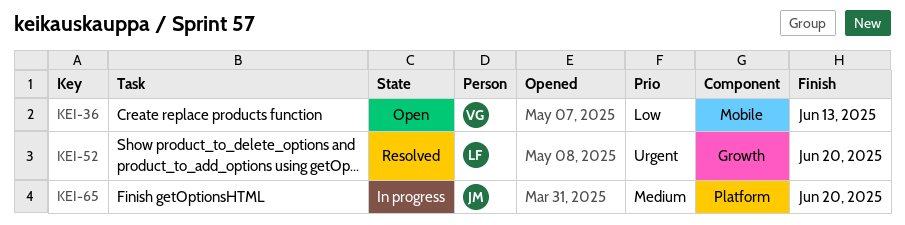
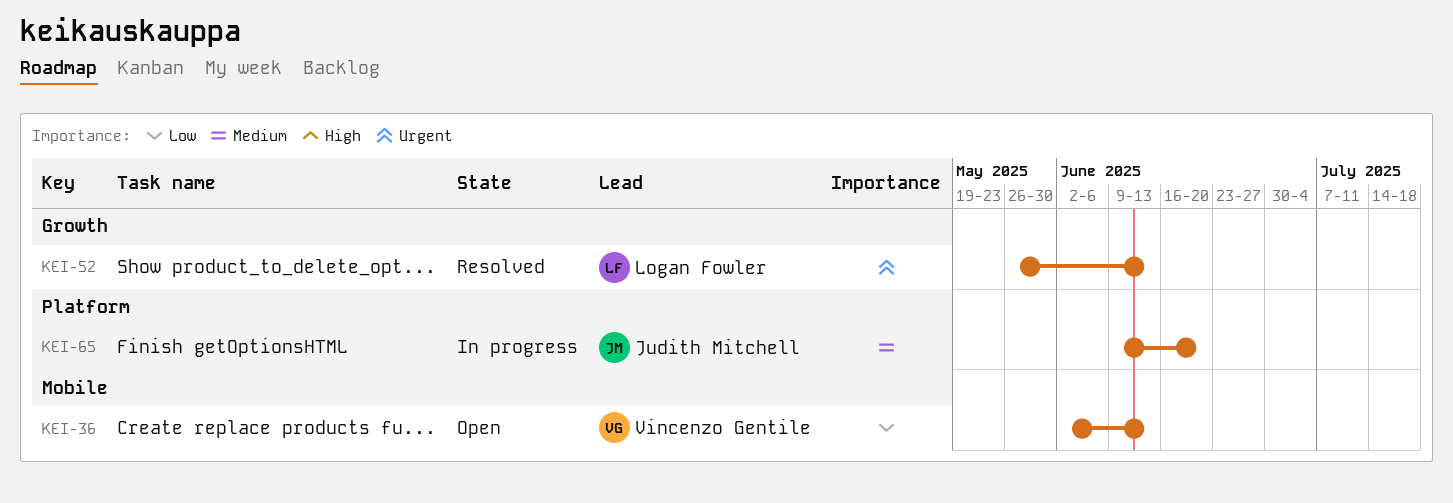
KEI-52, due: Jun 20 -> Jun 13

